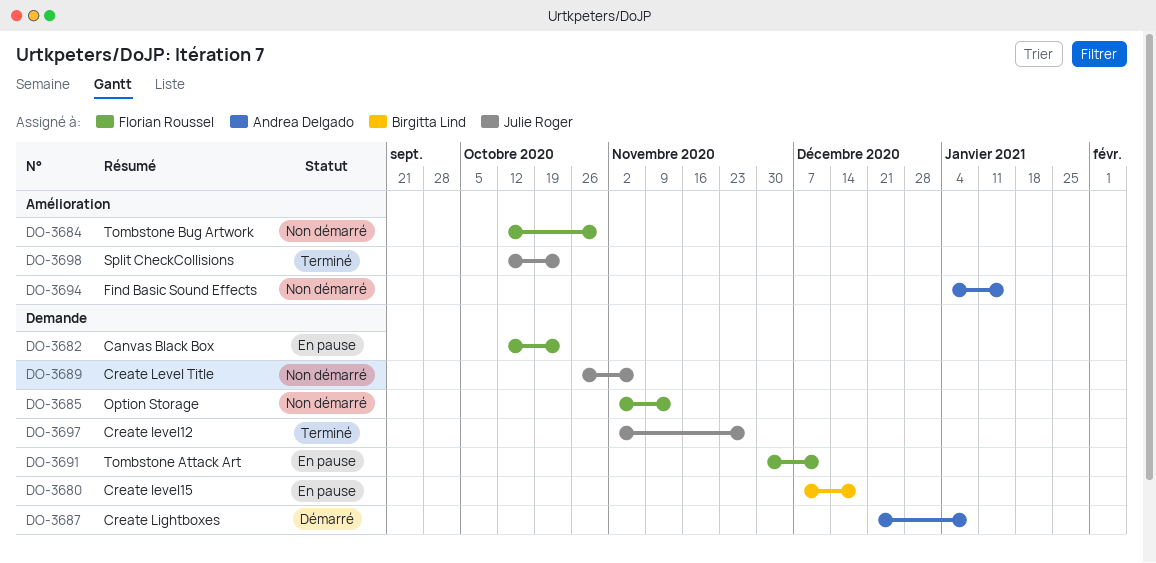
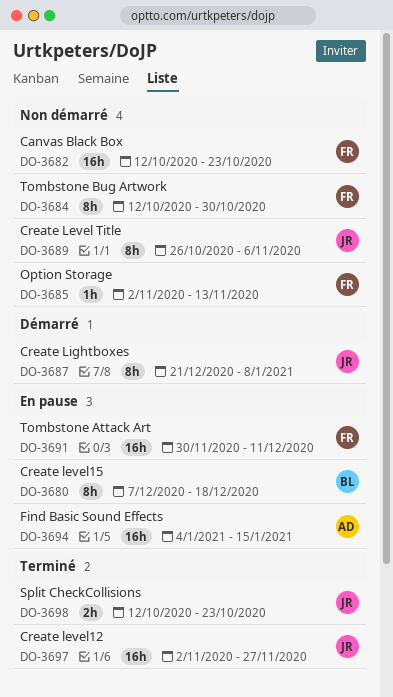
DO-3682, status: En pause -> Non démarré
DO-3687, owner: Andrea Delgado -> Julie Roger
DO-3694, status: Non démarré -> En pause

